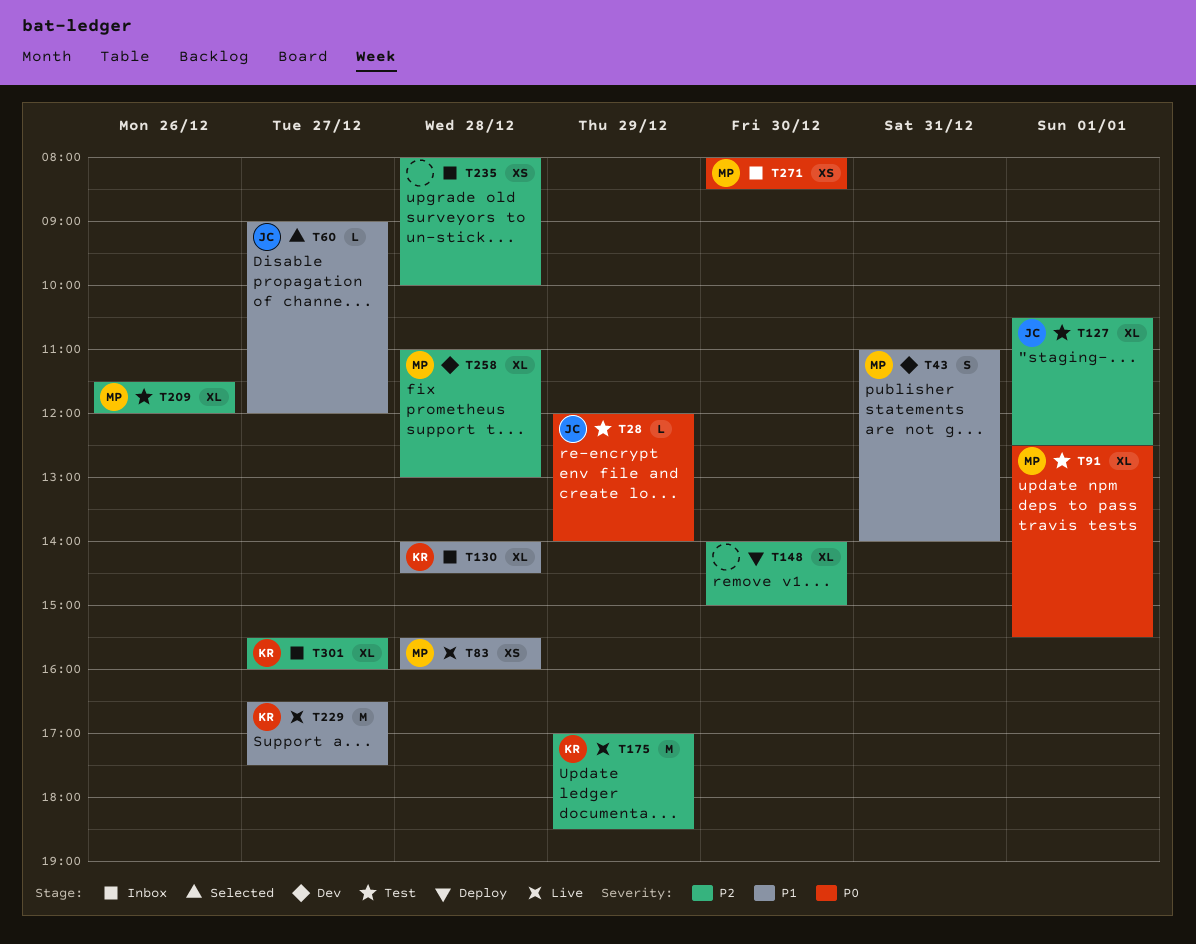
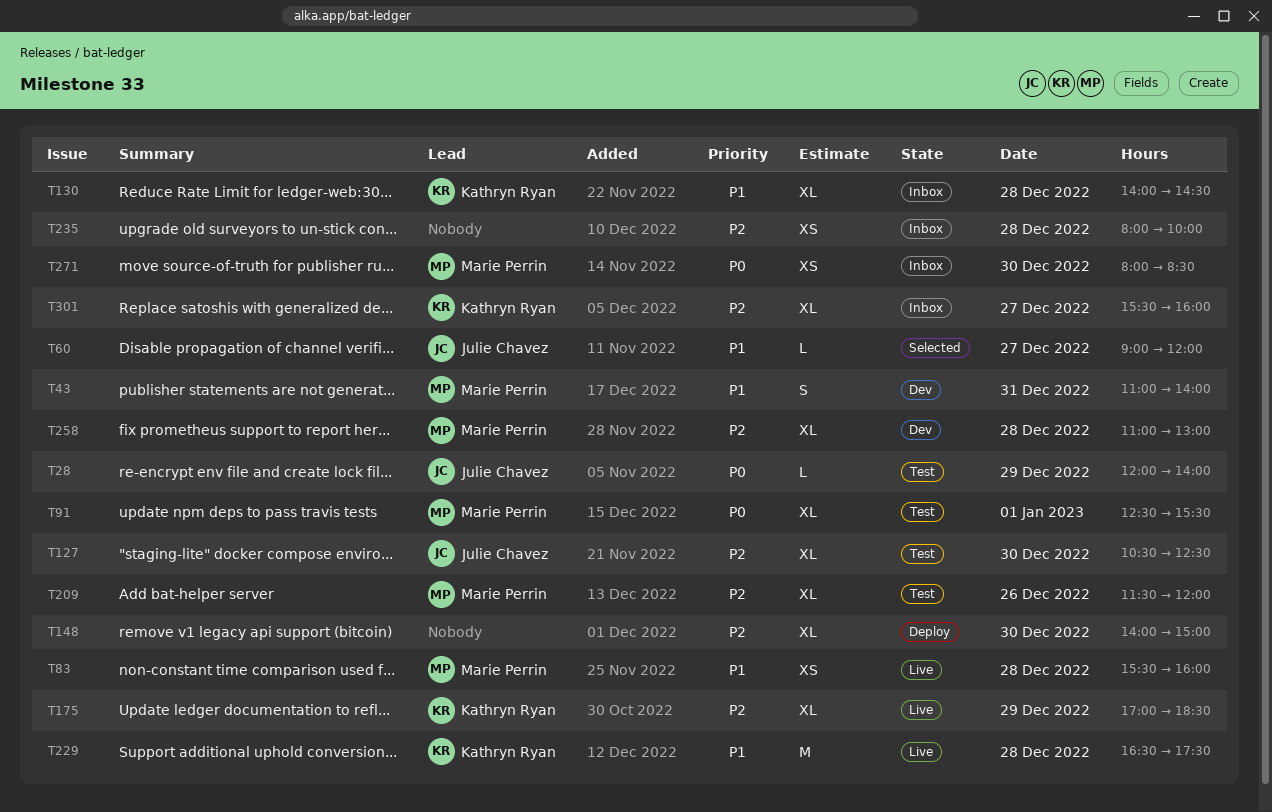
T127, day: Jan 1 -> Dec 30
T175, estimate: M -> XL
T229, day: Dec 27 -> Dec 28

